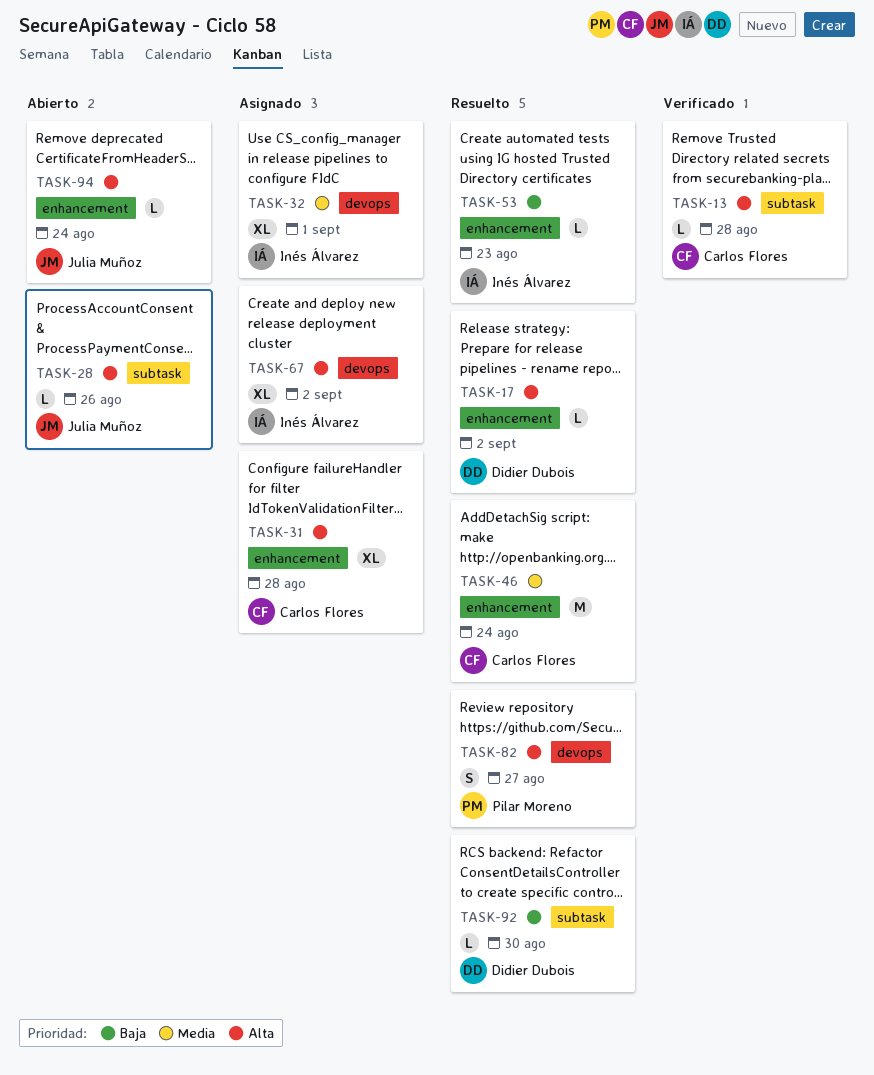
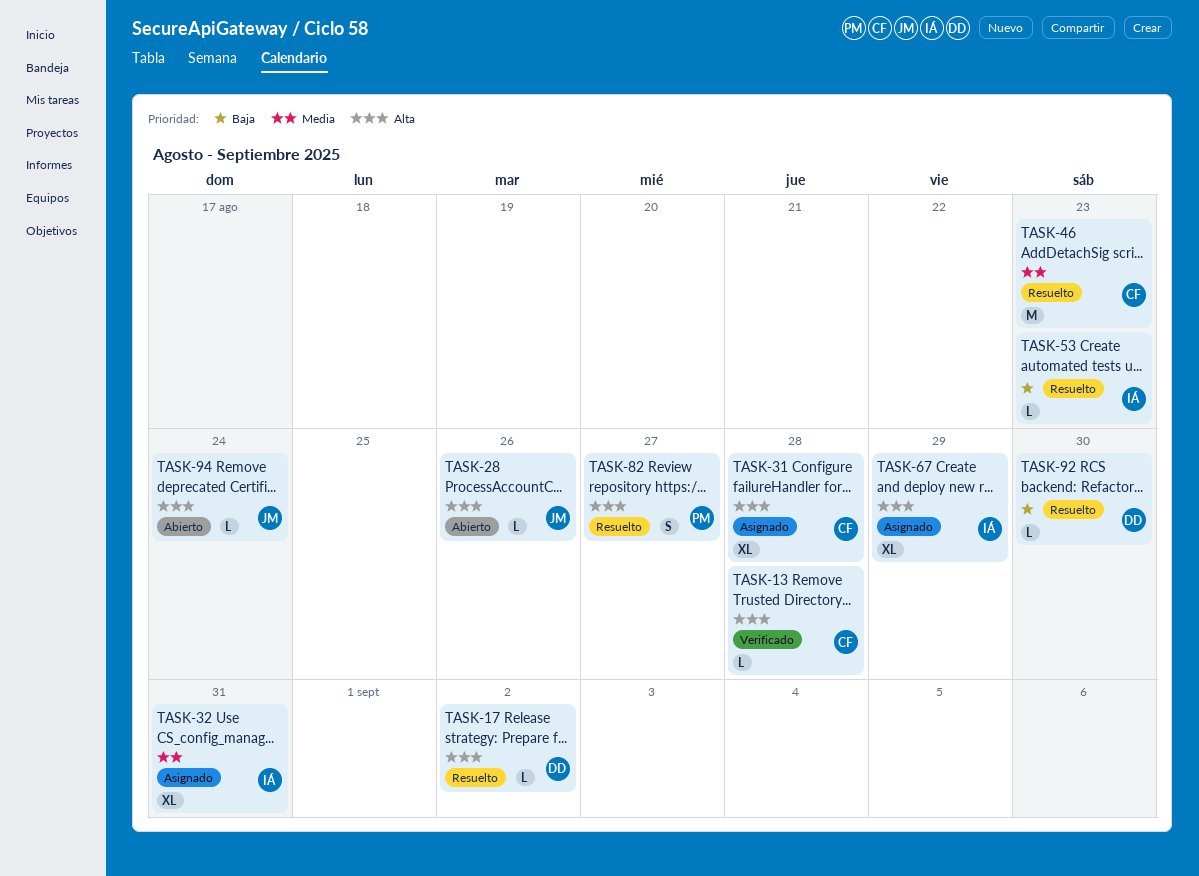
TASK-32, due: Sep 1 -> Aug 31
TASK-46, due: Aug 24 -> Aug 23
TASK-67, due: Sep 2 -> Aug 29

